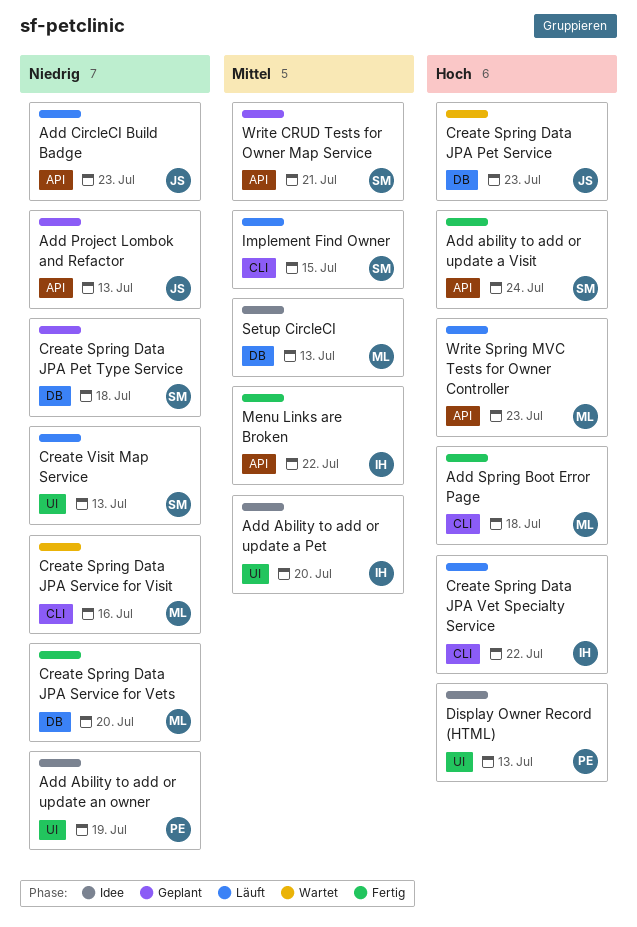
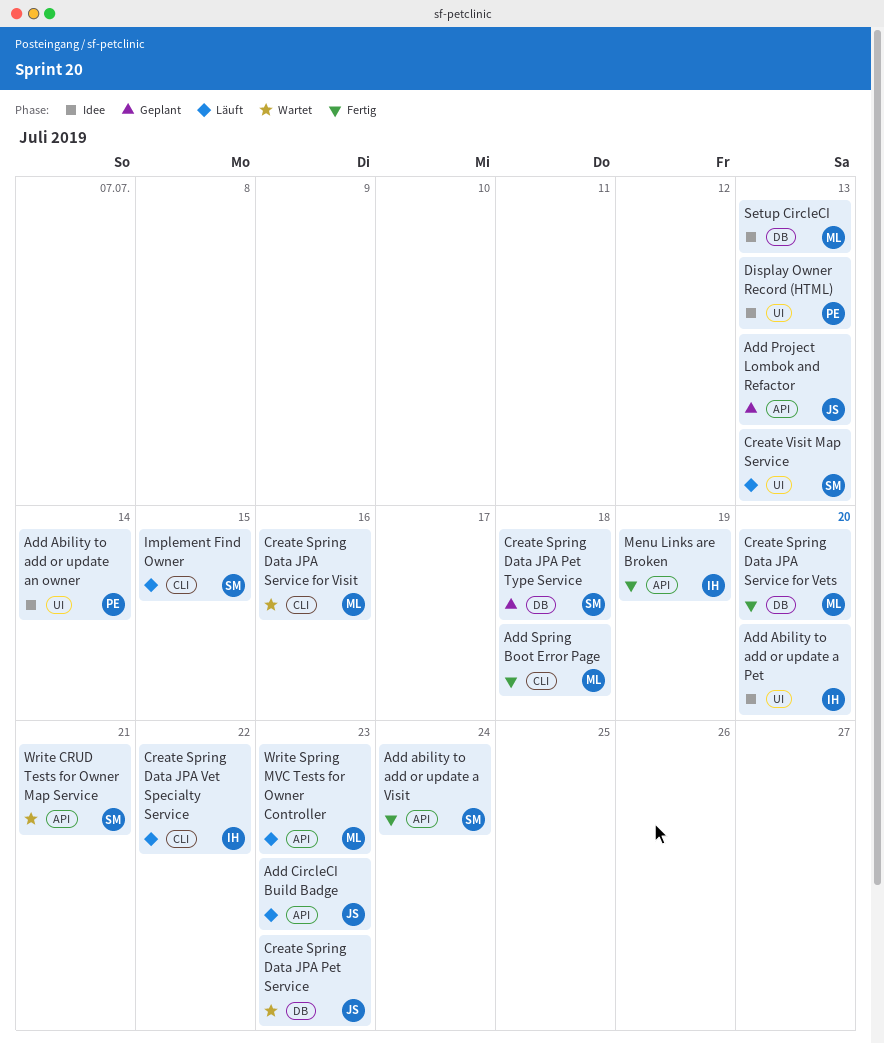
Add Ability to add or update an owner, due: Jul 19 -> Jul 14
Menu Links are Broken, due: Jul 22 -> Jul 19
Write CRUD Tests for Owner Map Service, status: Geplant -> Wartet

